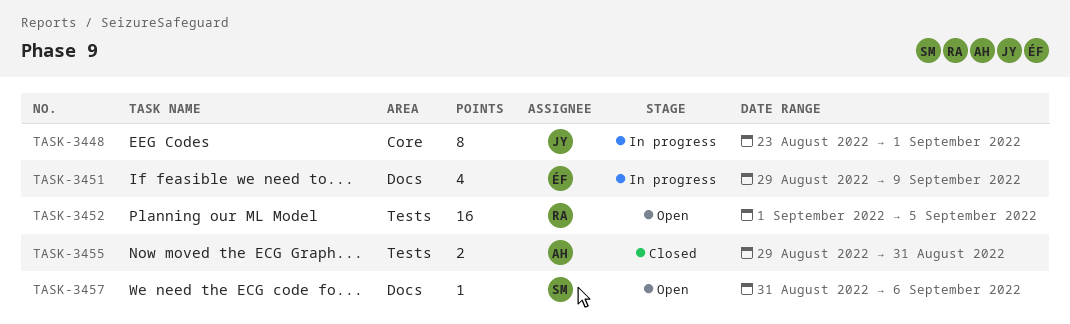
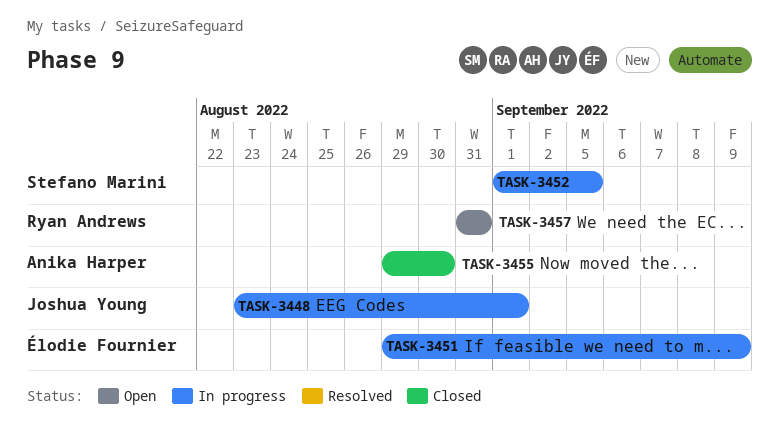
TASK-3452, status: Open -> In progress
TASK-3452, owner: Ryan Andrews -> Stefano Marini
TASK-3455, due: Aug 31 -> Aug 30
TASK-3457, owner: Stefano Marini -> Ryan Andrews
TASK-3457, due: Sep 6 -> Aug 31

